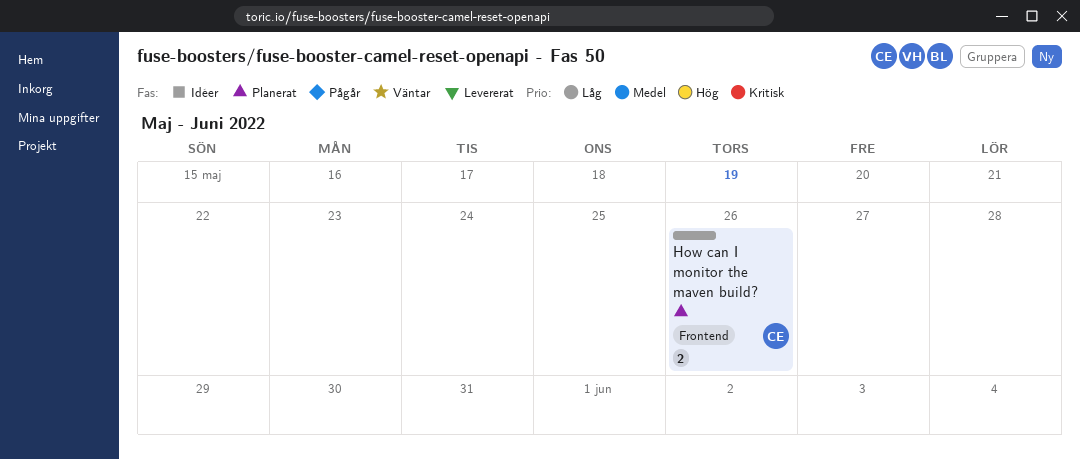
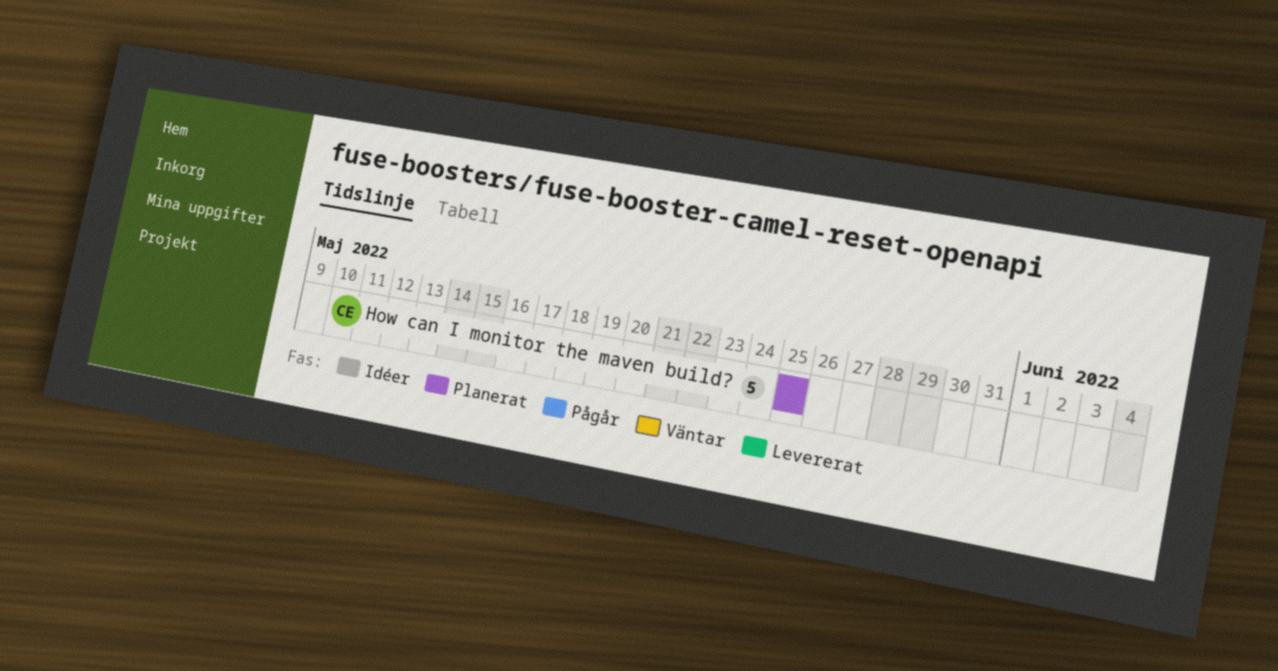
How can I monitor the maven build?, estimate: 2 -> 5
How can I monitor the maven build?, due: May 26 -> May 25

